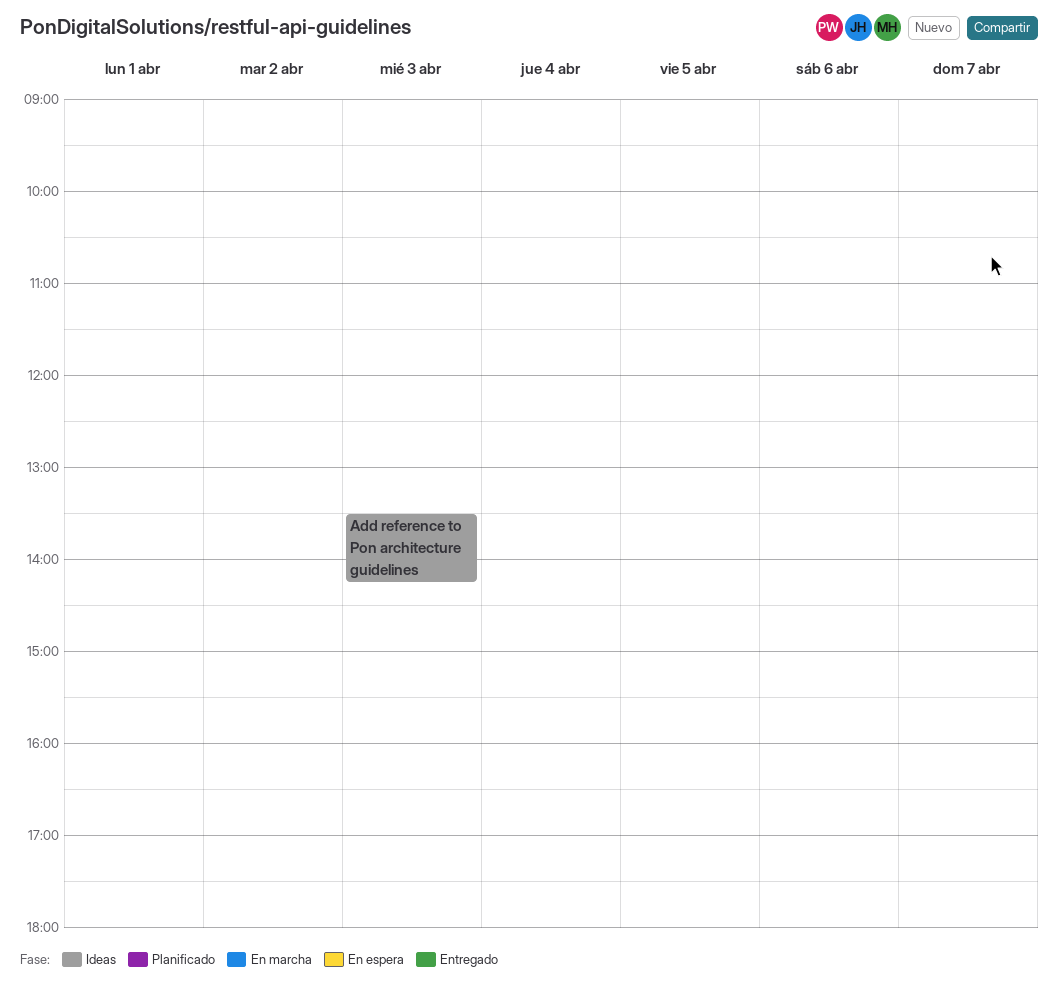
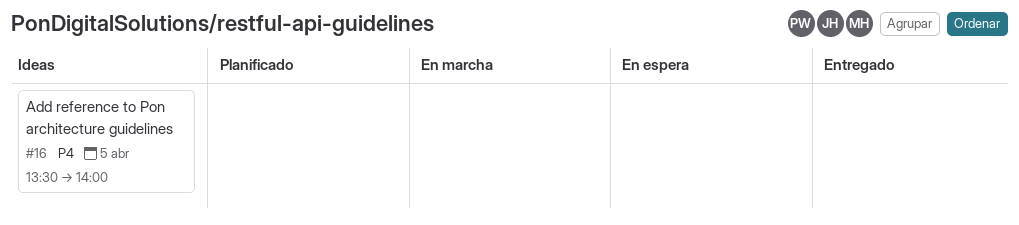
Add reference to Pon architecture guidelines, day: Apr 3 -> Apr 5
Add reference to Pon architecture guidelines, ends: 14:15 -> 14:00

